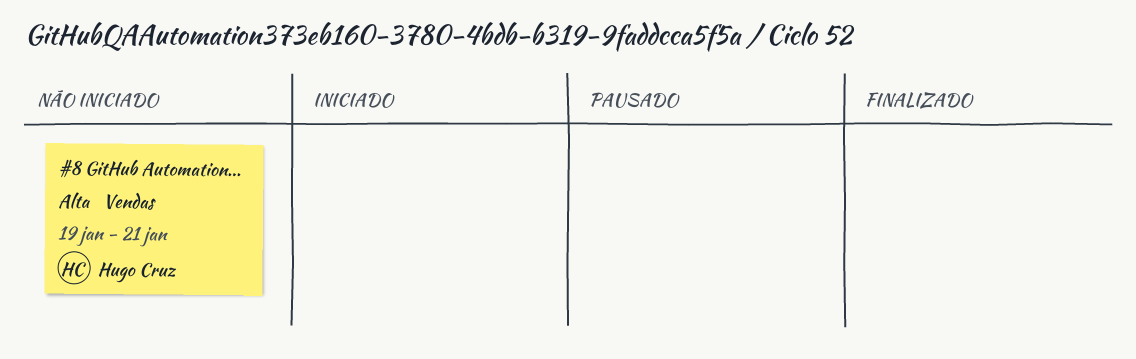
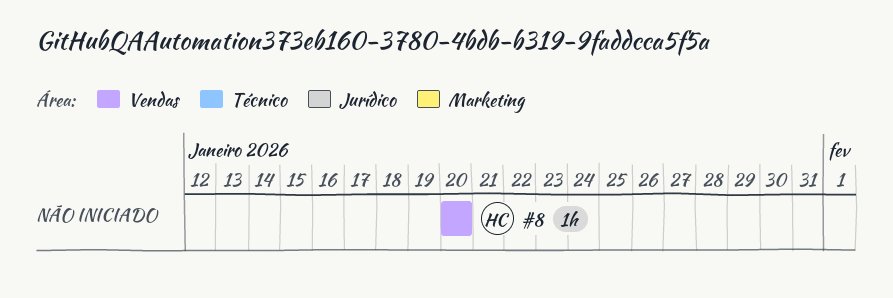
#8, start: Jan 19 -> Jan 20
#8, due: Jan 21 -> Jan 20

